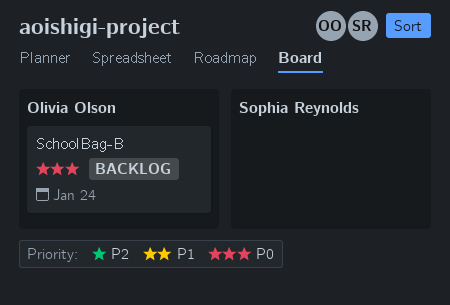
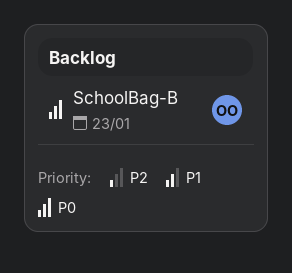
SchoolBag-B, due: Jan 24 -> Jan 23

